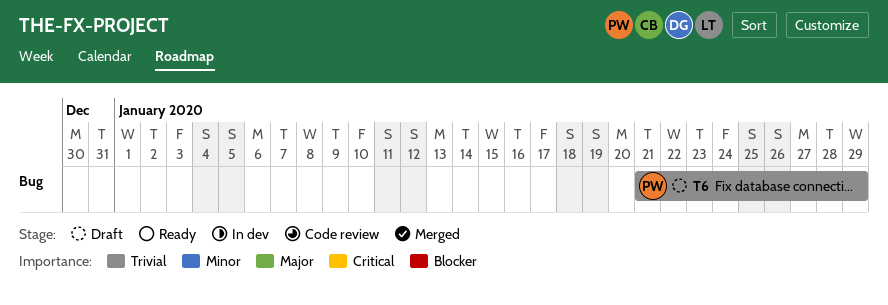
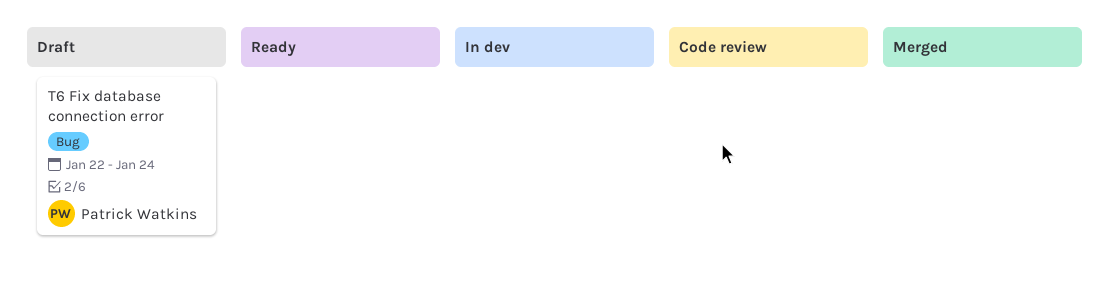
T6, start: Jan 21 -> Jan 22
T6, due: Jan 29 -> Jan 24

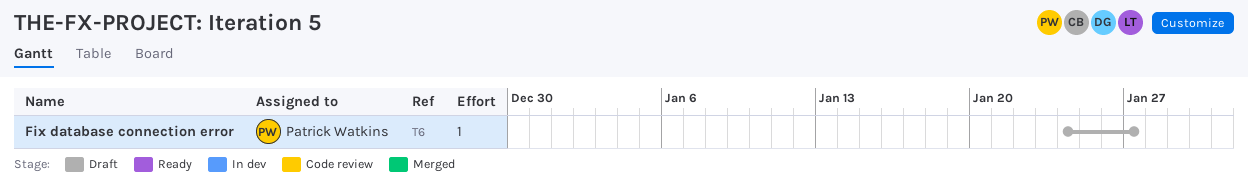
T6, start: Jan 22 -> Jan 24
T6, due: Jan 24 -> Jan 27

